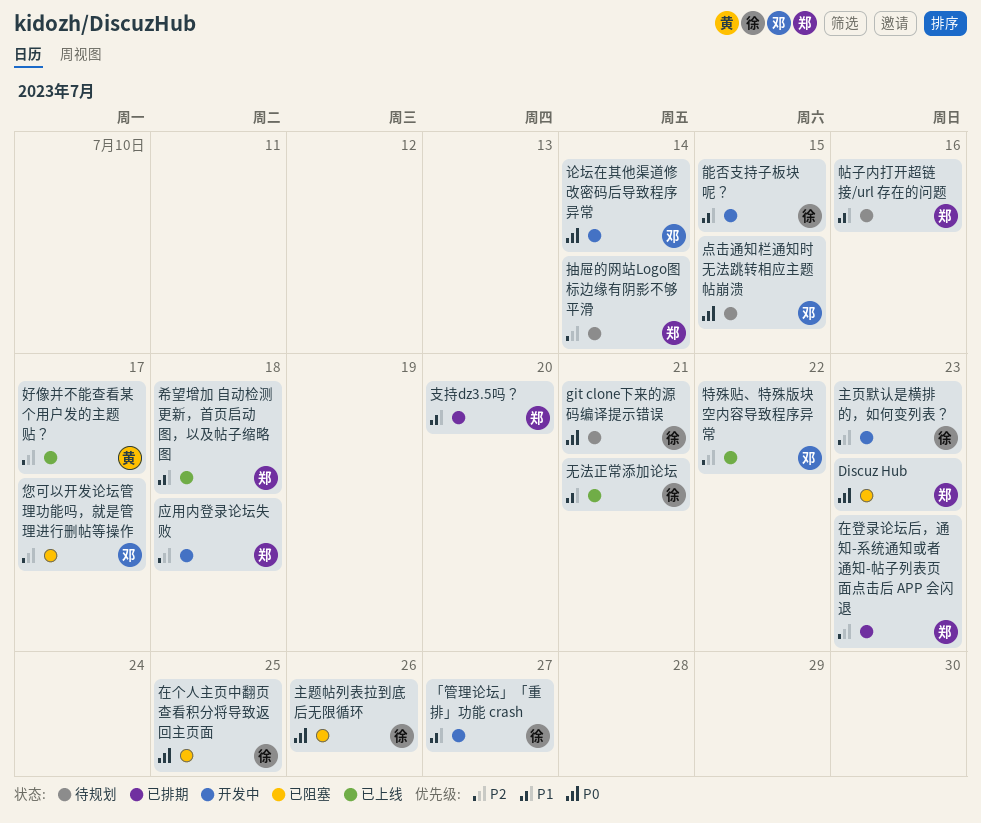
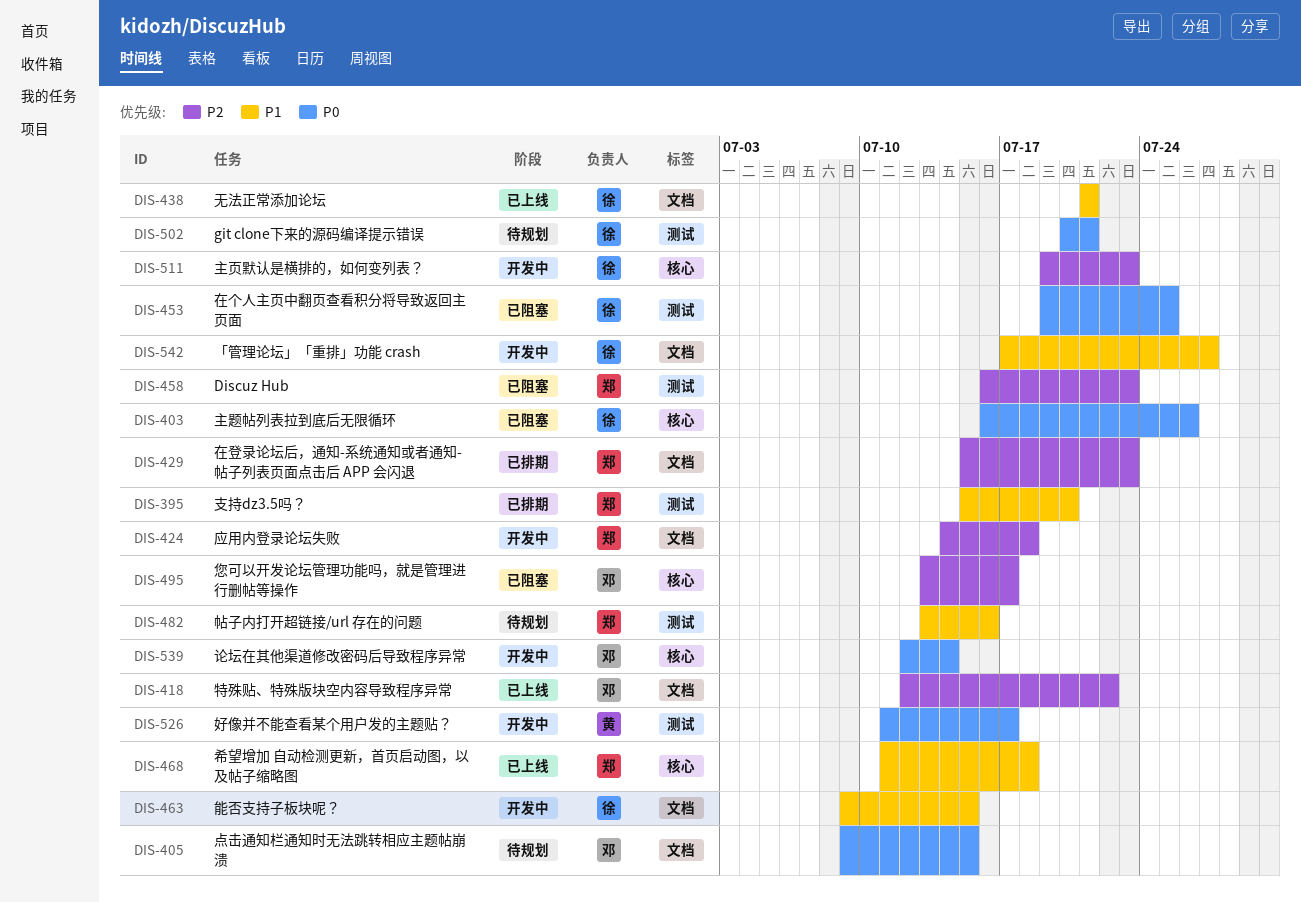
Discuz Hub, priority: P0 -> P2
好像并不能查看某个用户发的主题贴？, status: 已上线 -> 开发中
好像并不能查看某个用户发的主题贴？, priority: P2 -> P0
抽屉的网站Logo图标边缘有阴影不够平滑: present -> none

